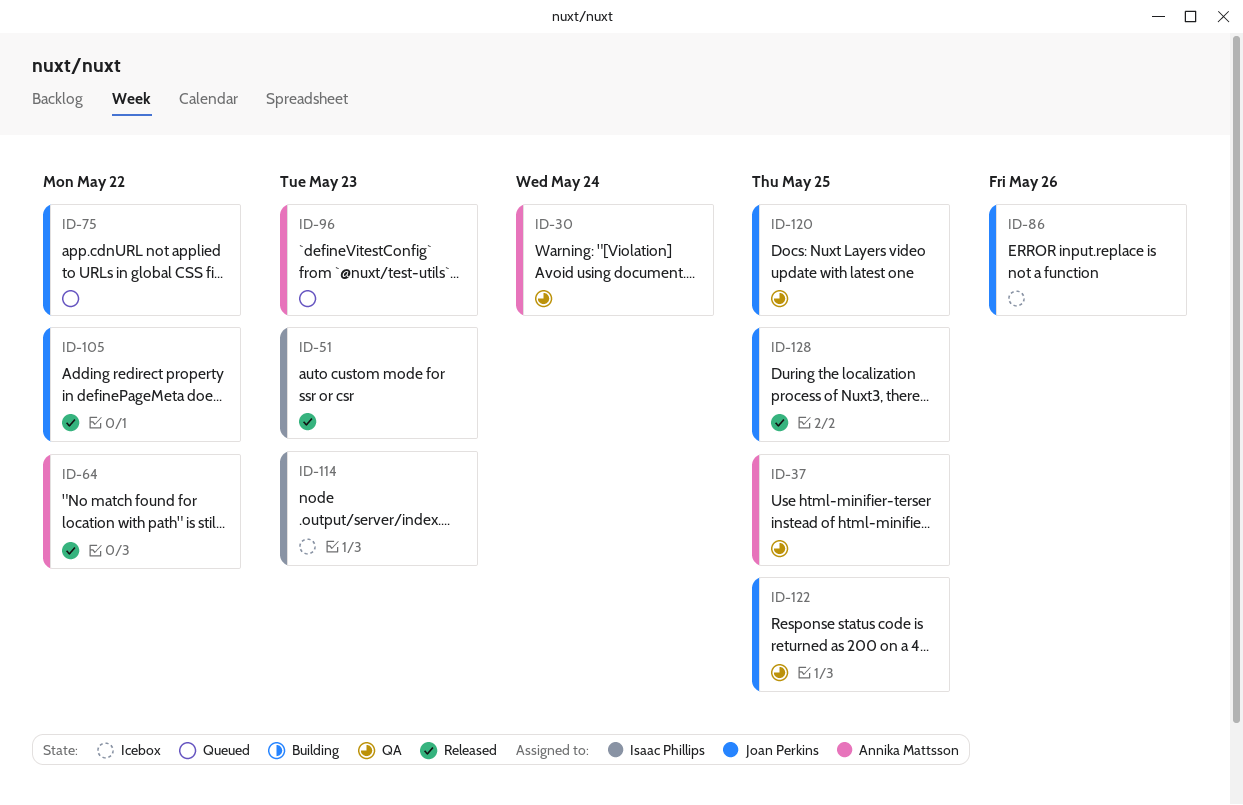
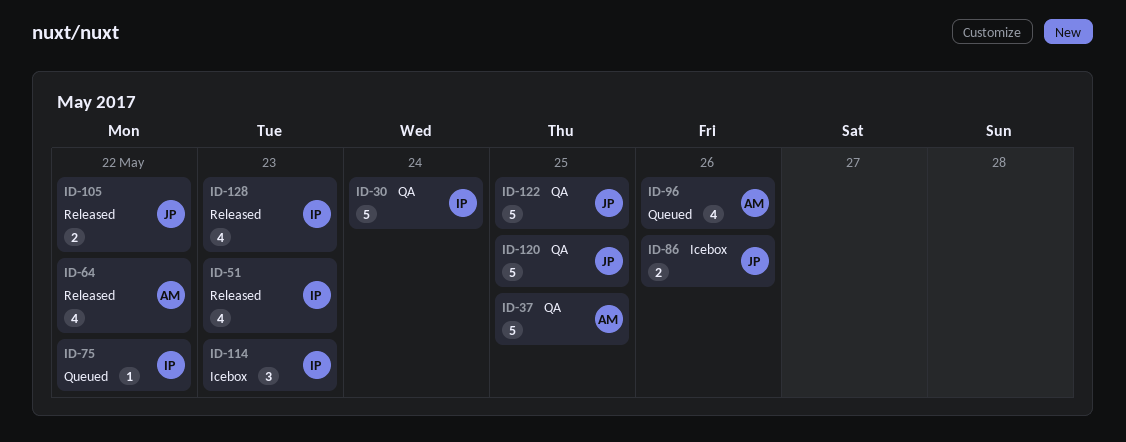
ID-30, owner: Annika Mattsson -> Isaac Phillips
ID-75, owner: Joan Perkins -> Isaac Phillips
ID-96, due: May 23 -> May 26
ID-128, owner: Joan Perkins -> Isaac Phillips
ID-128, due: May 25 -> May 23

